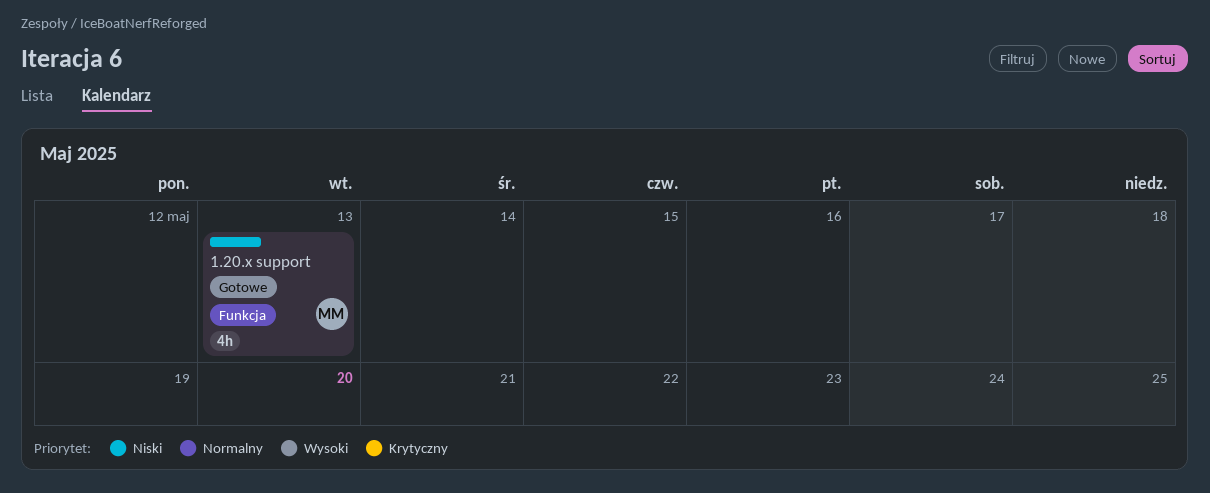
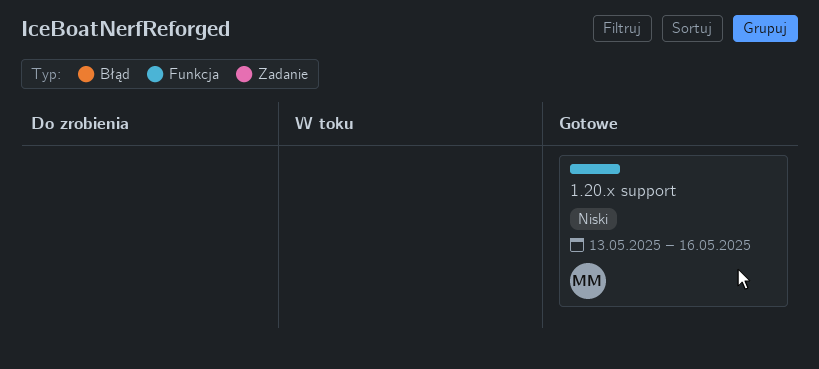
1.20.x support, due: May 13 -> May 16

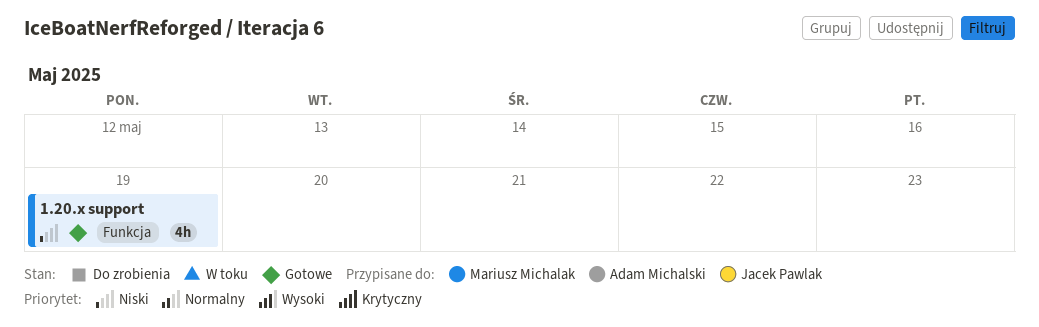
1.20.x support, due: May 16 -> May 19

